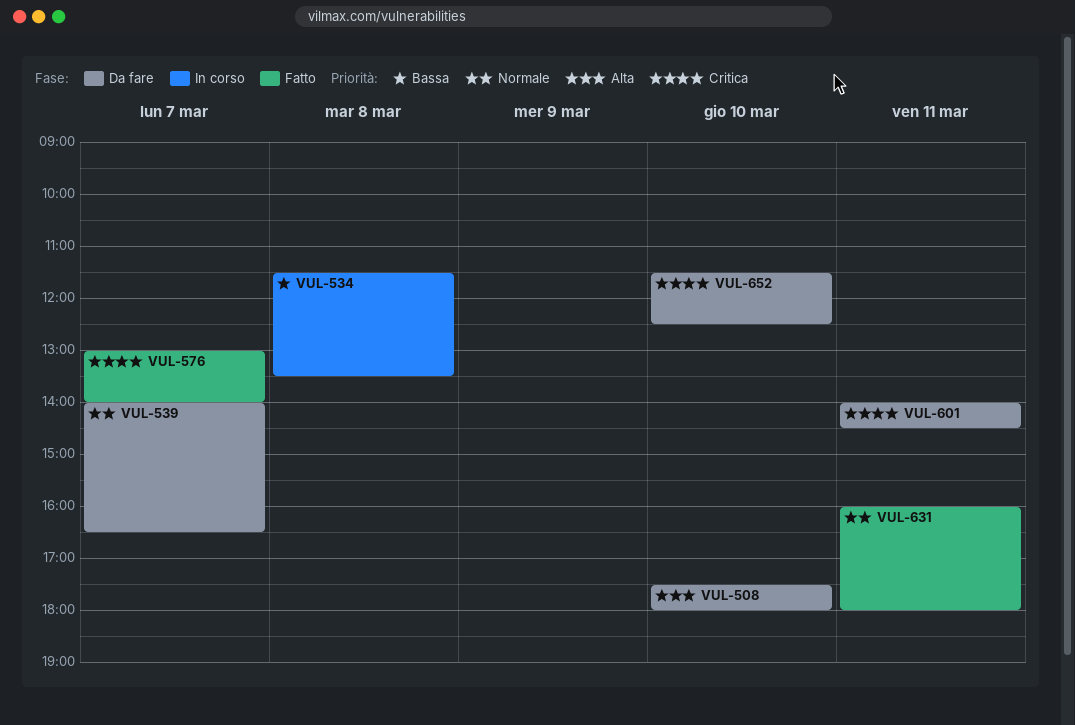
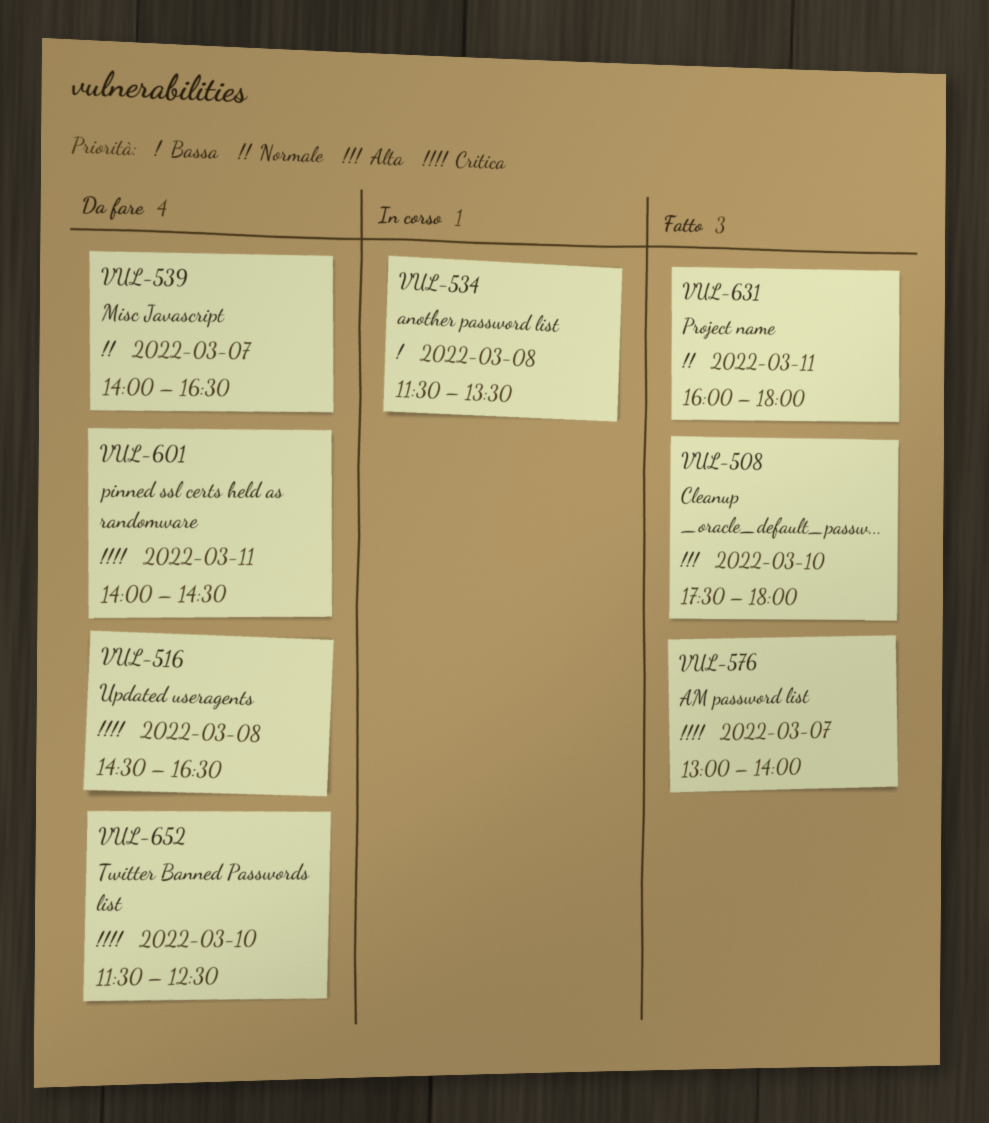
VUL-508, status: Da fare -> Fatto
VUL-516: none -> present

